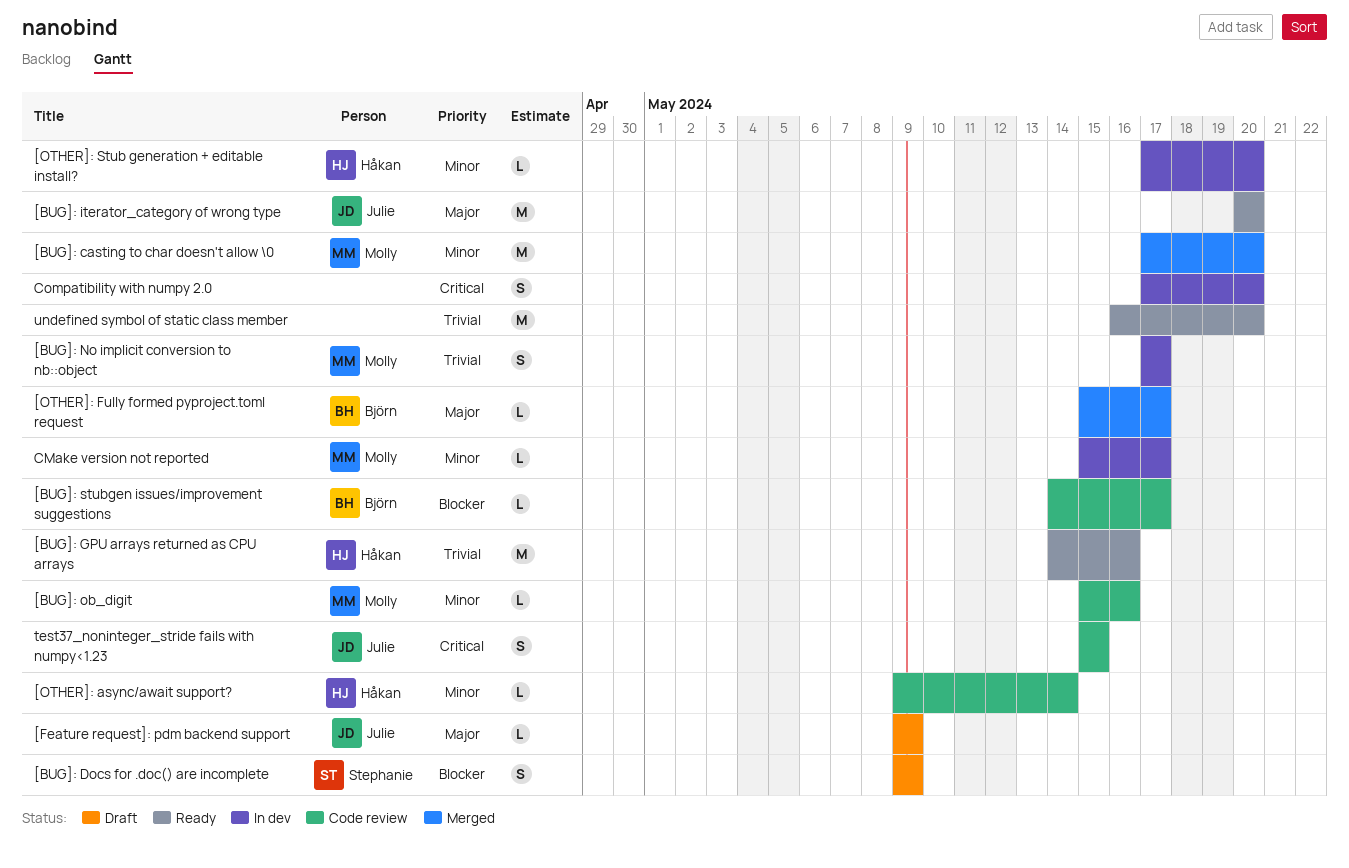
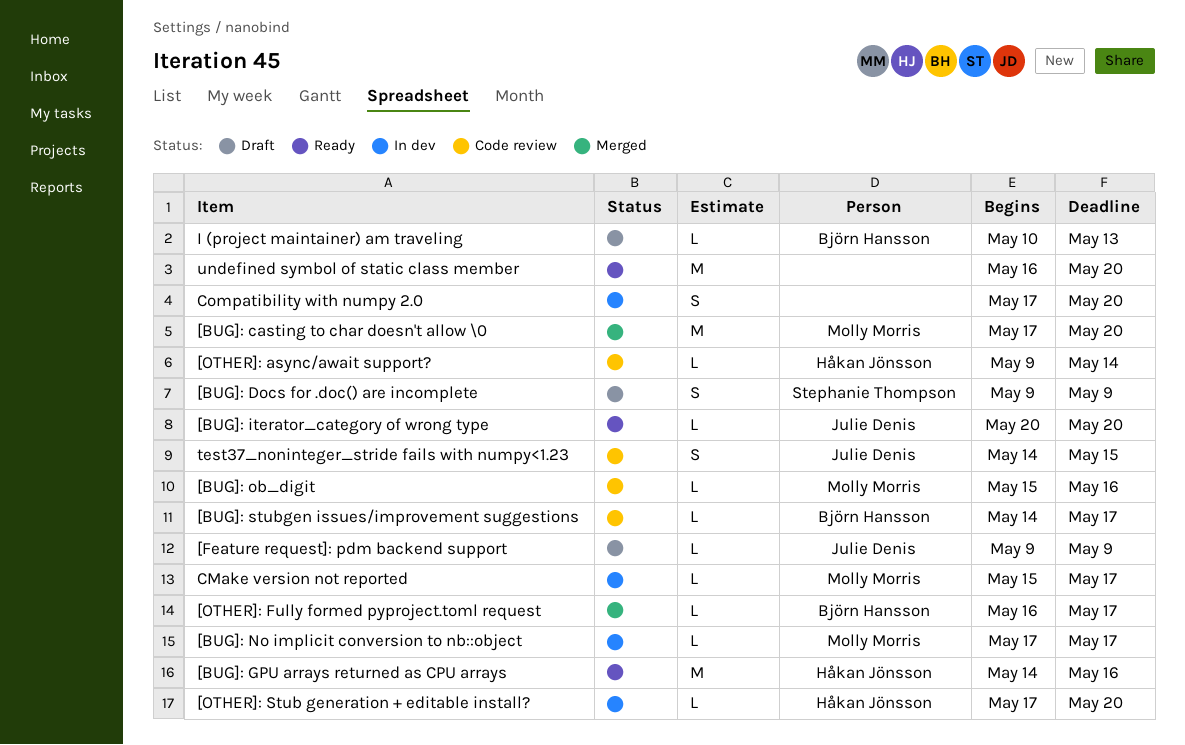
[BUG]: iterator_category of wrong type, estimate: M -> L
[BUG]: No implicit conversion to nb::object, estimate: S -> L
[OTHER]: Fully formed pyproject.toml request, start: May 15 -> May 16
I (project maintainer) am traveling: none -> present
test37_noninteger_stride fails with numpy<1.23, start: May 15 -> May 14

